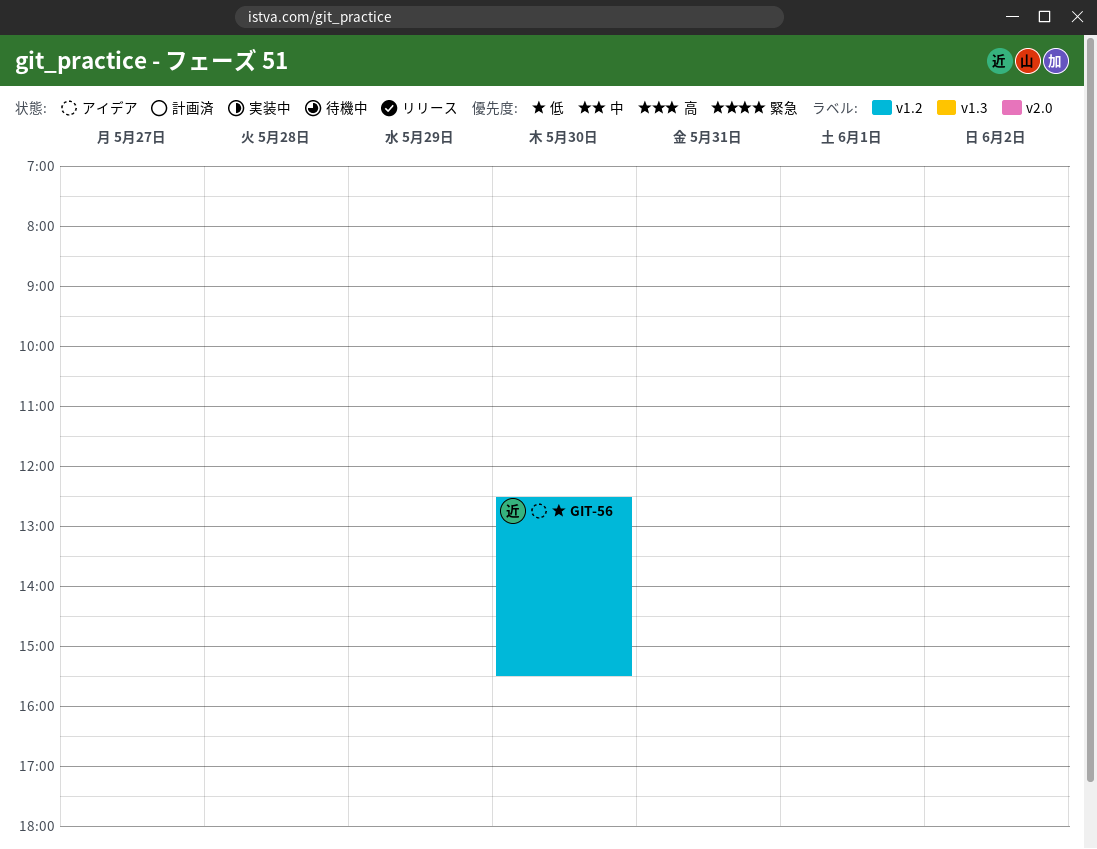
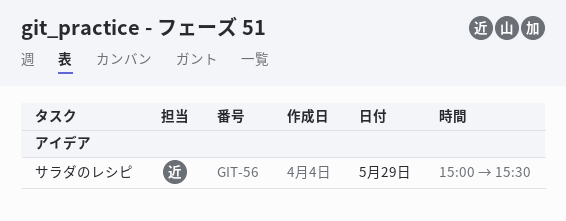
GIT-56, day: May 30 -> May 29
GIT-56, begins: 12:30 -> 15:00

